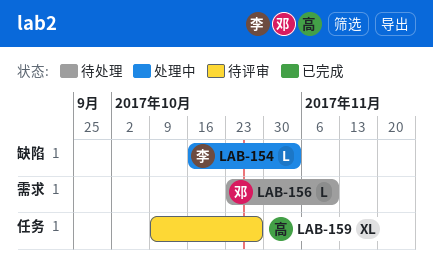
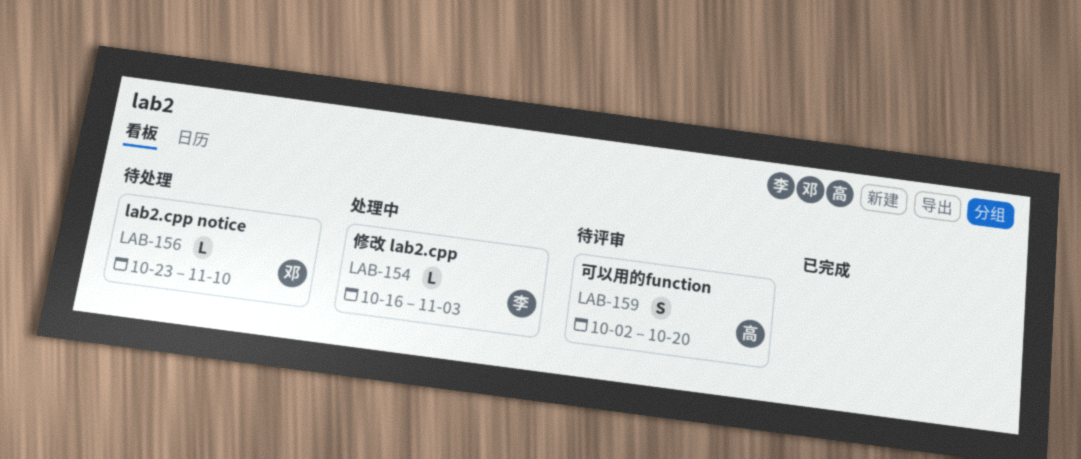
LAB-159, estimate: XL -> S
LAB-159, start: Oct 9 -> Oct 2
LAB-159, due: Oct 27 -> Oct 20

